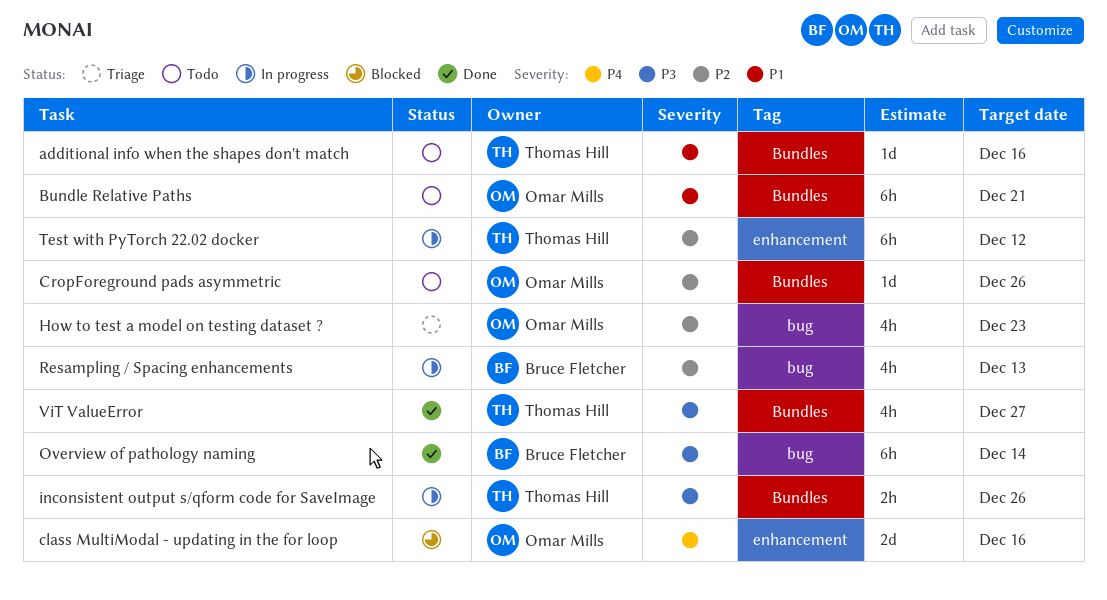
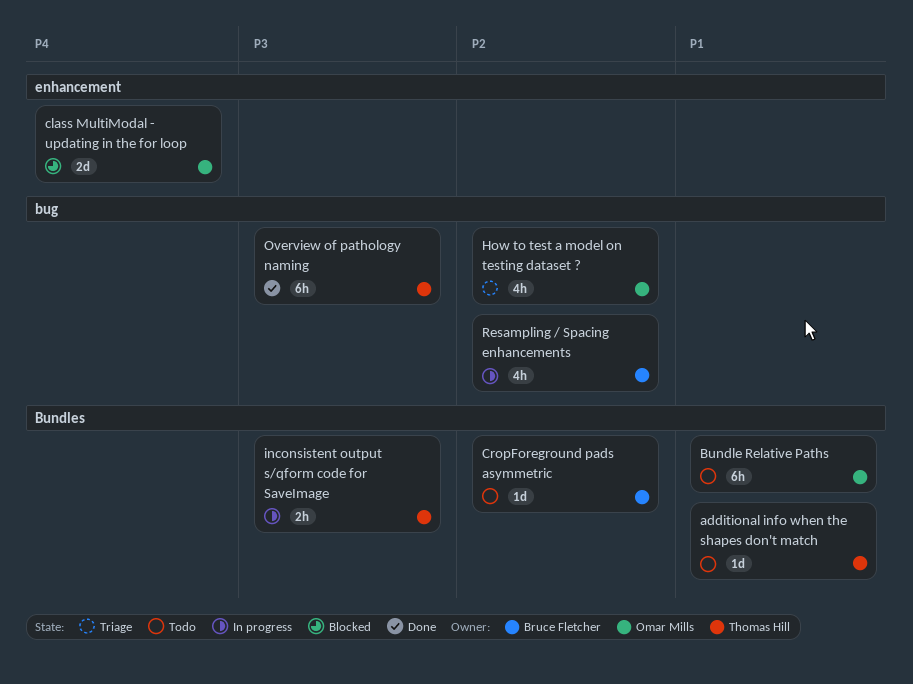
CropForeground pads asymmetric, owner: Omar Mills -> Bruce Fletcher
Overview of pathology naming, owner: Bruce Fletcher -> Thomas Hill
Test with PyTorch 22.02 docker: present -> none
ViT ValueError: present -> none

